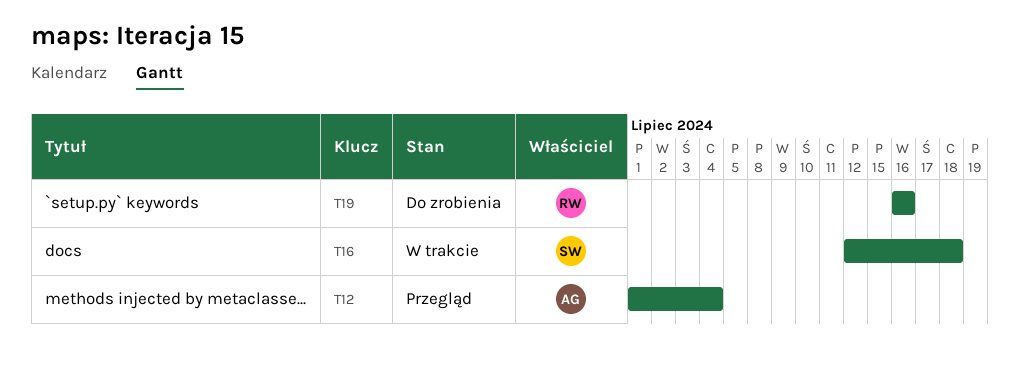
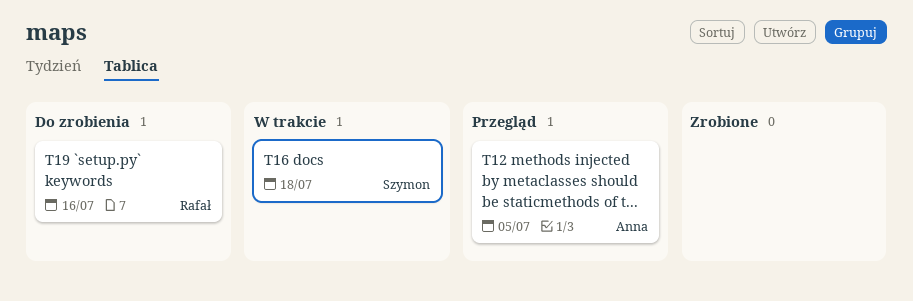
T12, due: Jul 4 -> Jul 5

